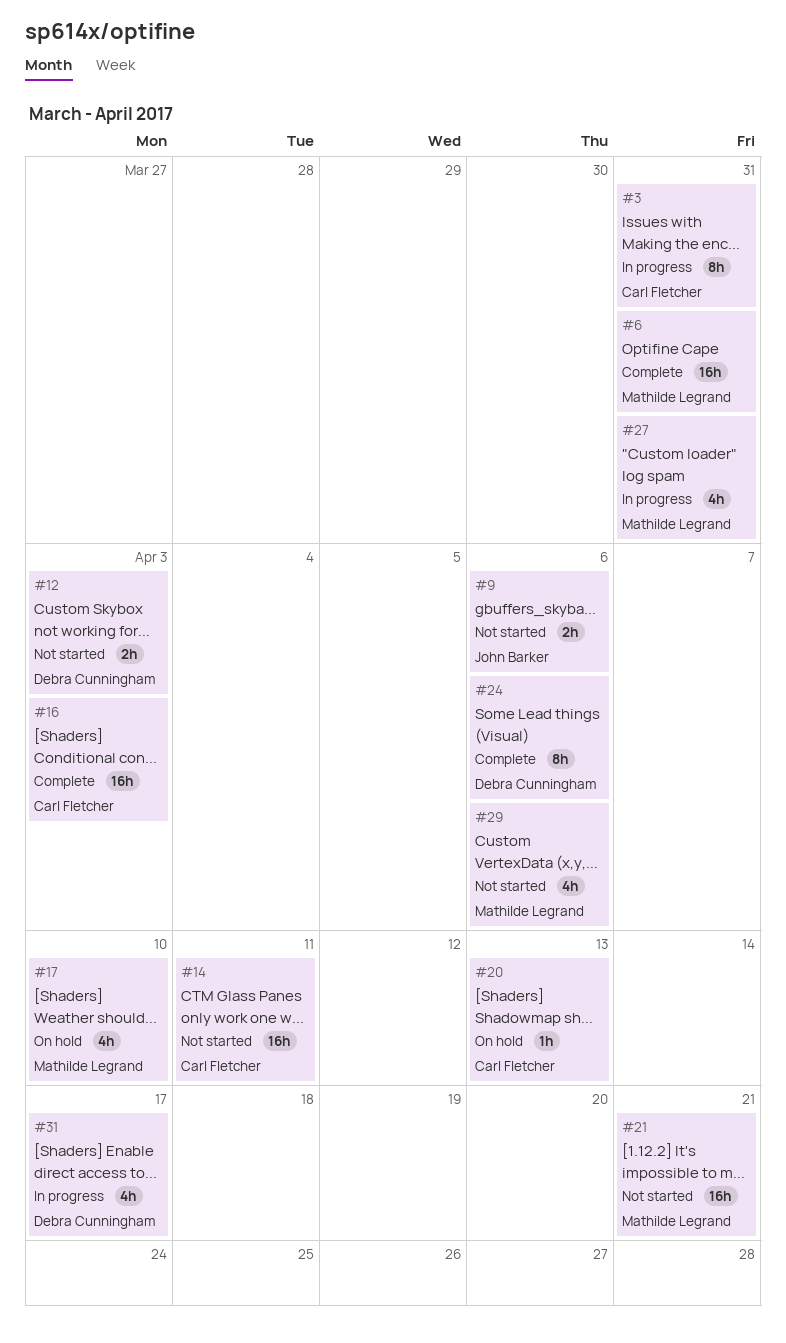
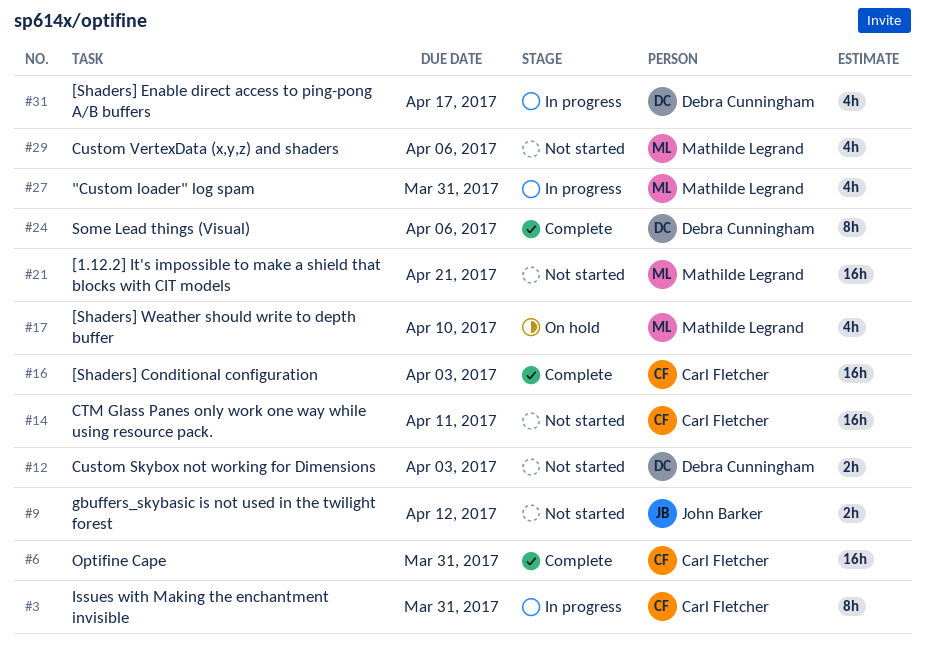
#6, owner: Mathilde Legrand -> Carl Fletcher
#9, due: Apr 6 -> Apr 12
#20: present -> none

